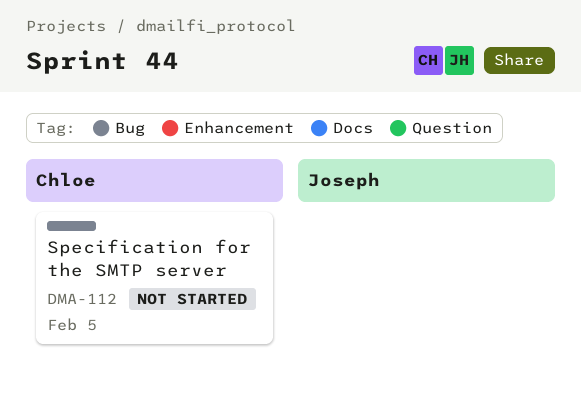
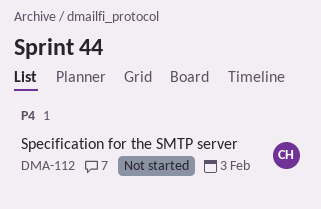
DMA-112, due: Feb 5 -> Feb 3

